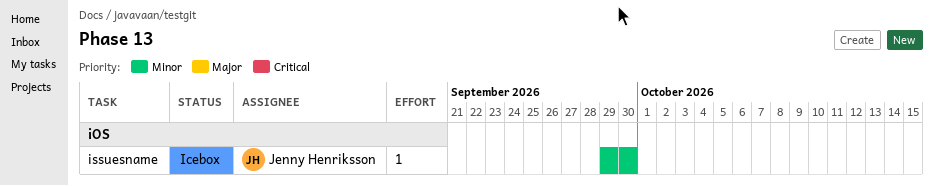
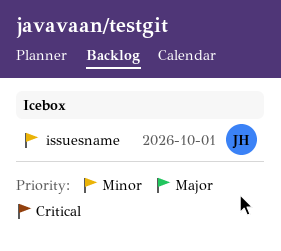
issuesname, due: Sep 30 -> Oct 1

